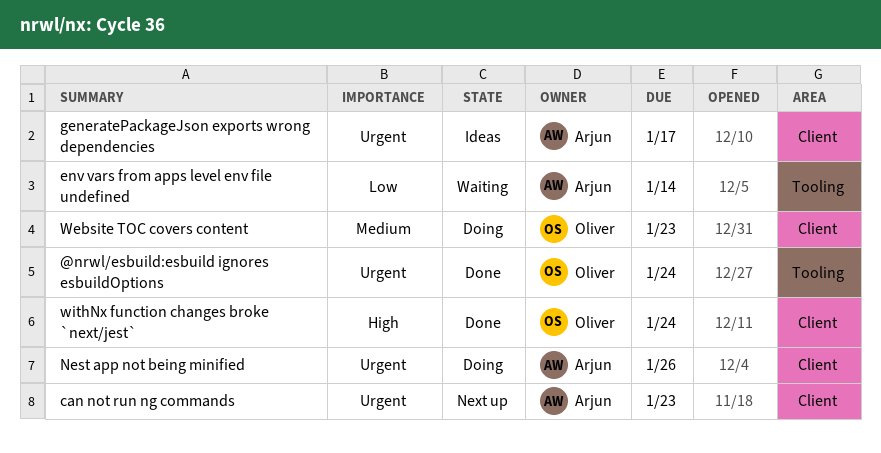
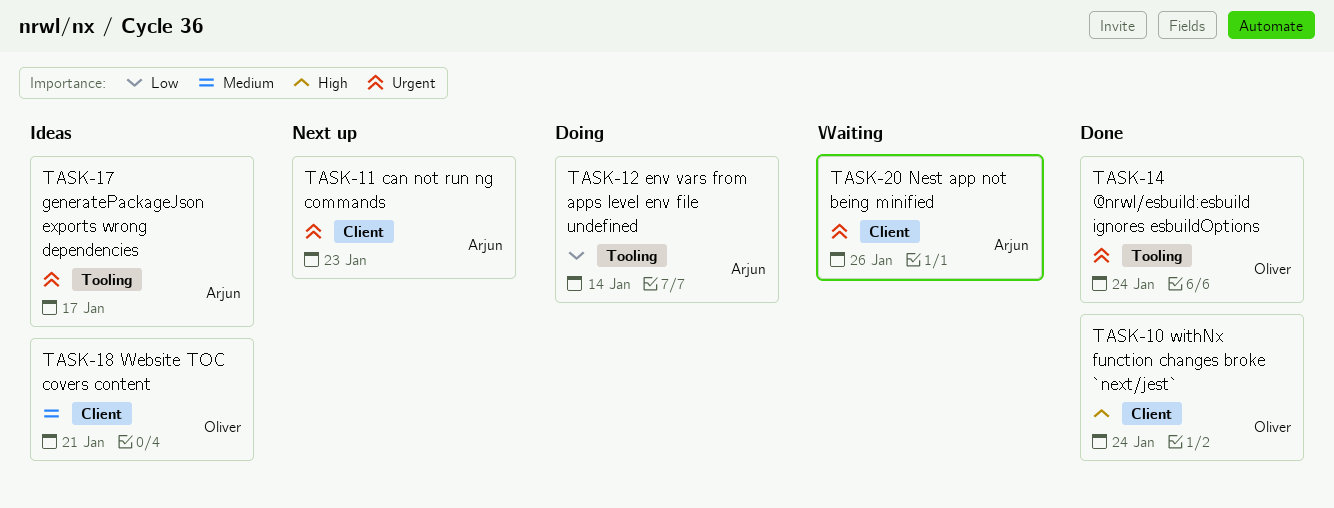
env vars from apps level env file undefined, status: Waiting -> Doing
generatePackageJson exports wrong dependencies, label: Client -> Tooling
Nest app not being minified, status: Doing -> Waiting
Website TOC covers content, status: Doing -> Ideas
Website TOC covers content, due: Jan 23 -> Jan 21

